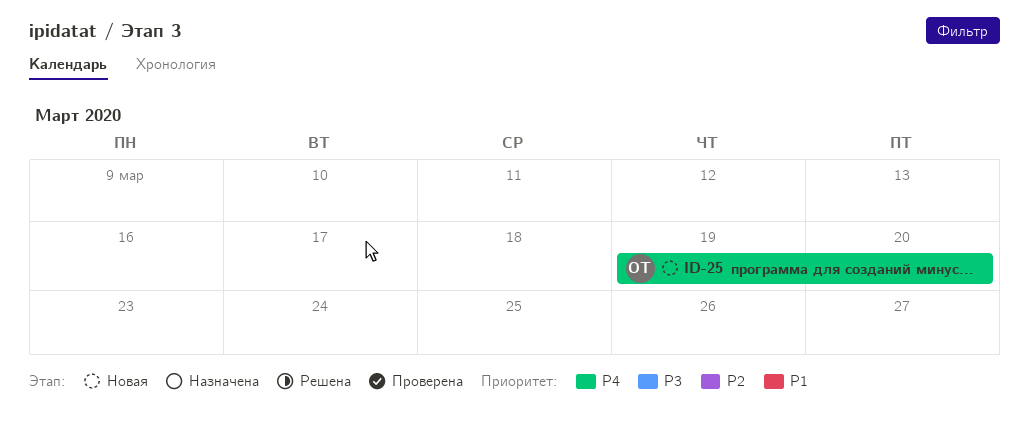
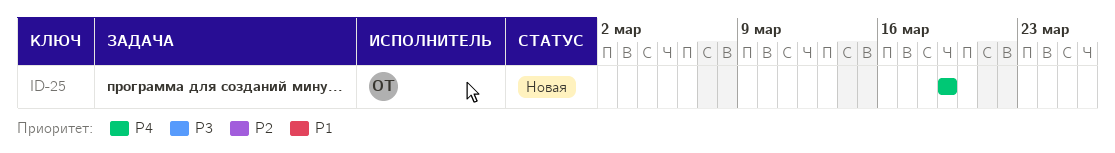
ID-25, due: Mar 20 -> Mar 19

